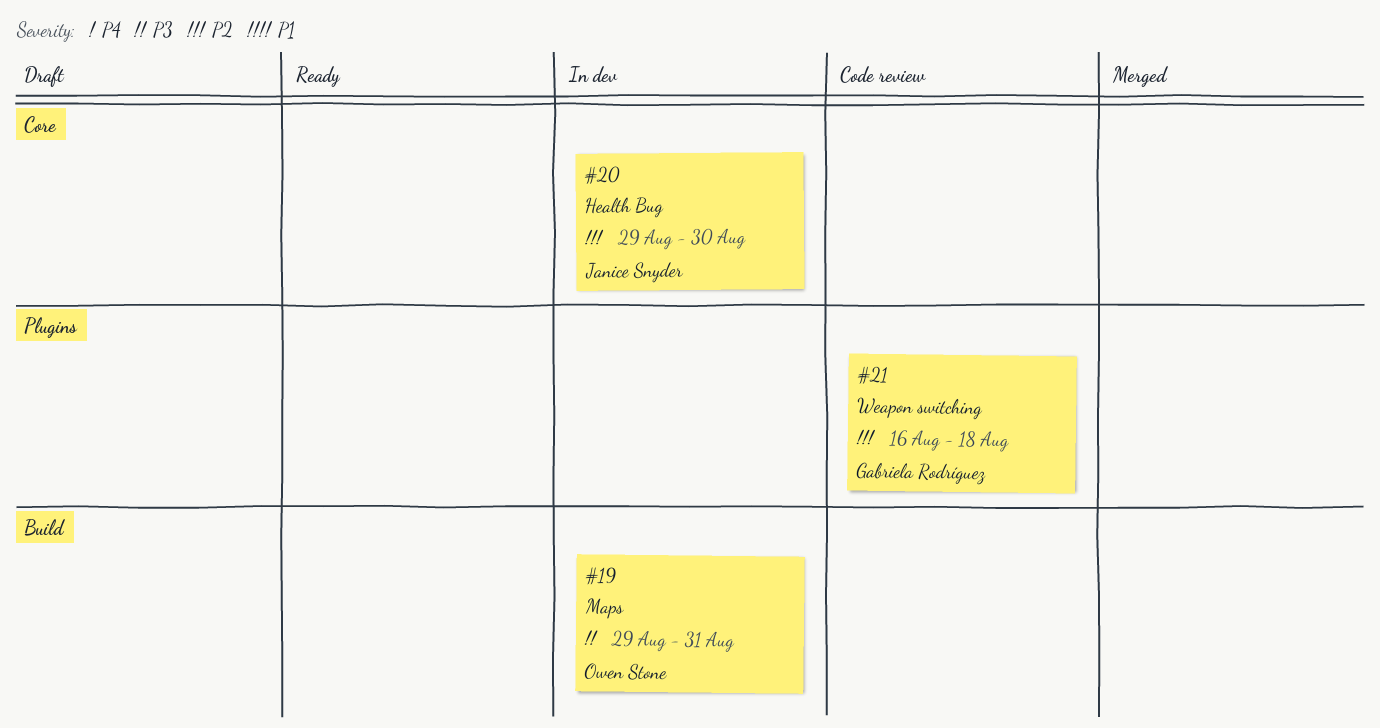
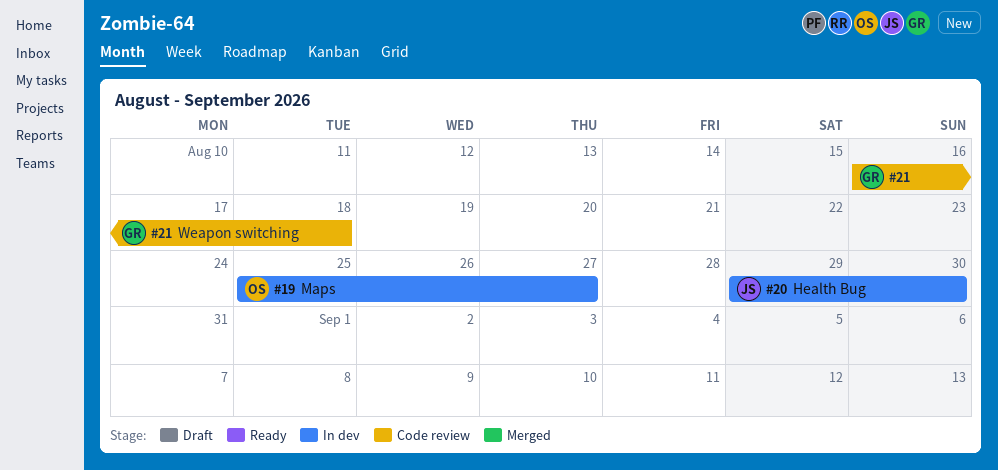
#19, start: Aug 29 -> Aug 25
#19, due: Aug 31 -> Aug 27

